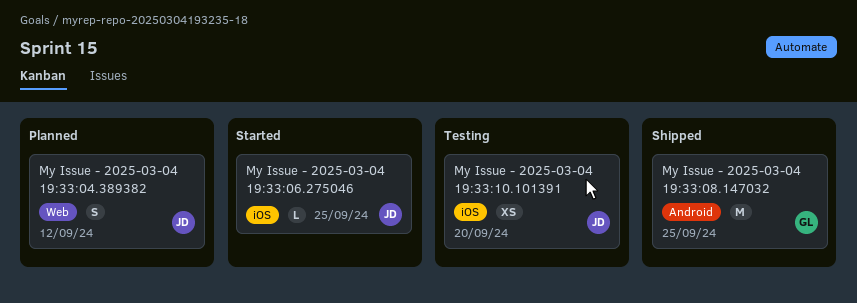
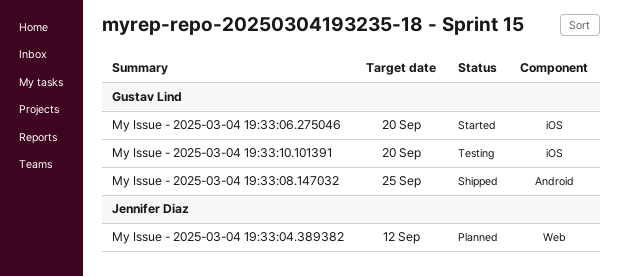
My Issue - 2025-03-04 19:33:06.275046, owner: Jennifer Diaz -> Gustav Lind
My Issue - 2025-03-04 19:33:06.275046, due: Sep 25 -> Sep 20
My Issue - 2025-03-04 19:33:10.101391, owner: Jennifer Diaz -> Gustav Lind

